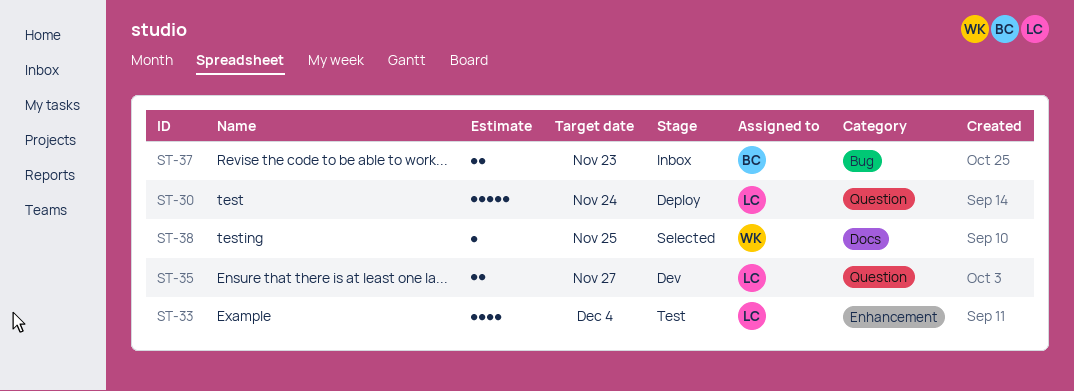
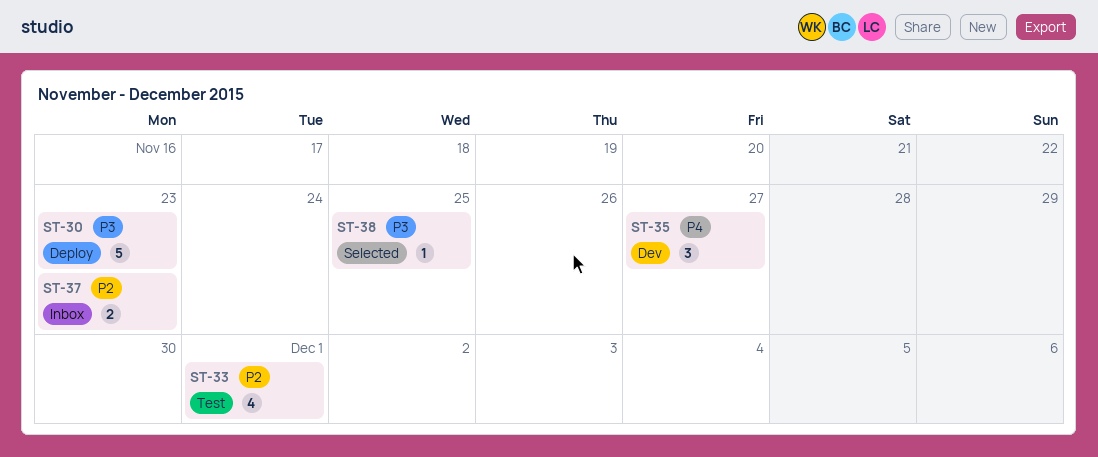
ST-30, due: Nov 24 -> Nov 23
ST-33, due: Dec 4 -> Dec 1
ST-35, estimate: 2 -> 3

